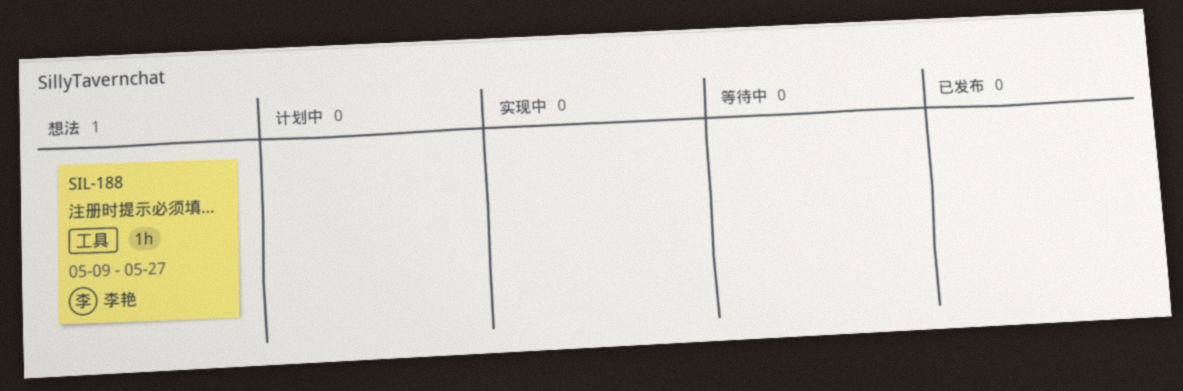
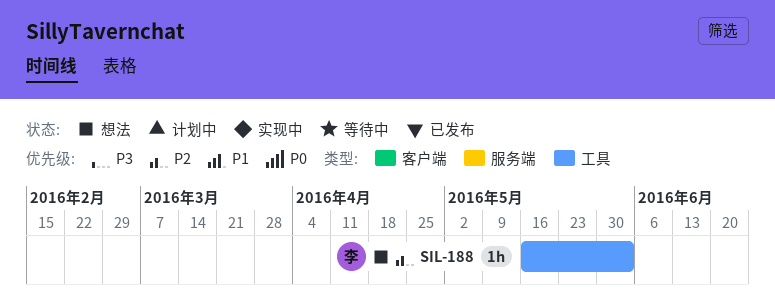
SIL-188, start: May 9 -> May 16
SIL-188, due: May 27 -> Jun 3

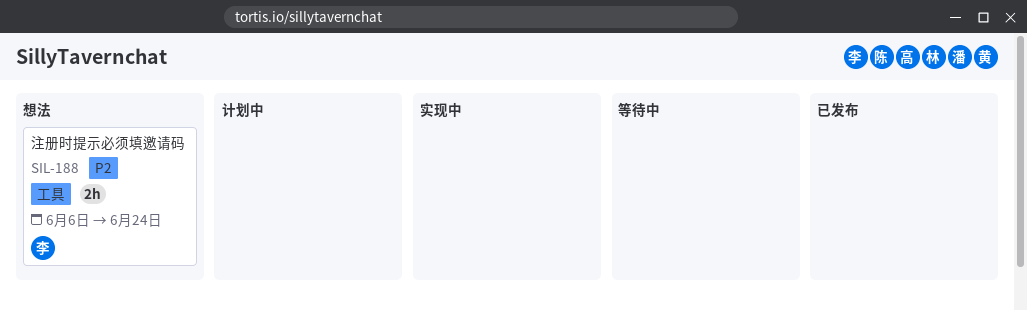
SIL-188, estimate: 1h -> 2h
SIL-188, start: May 16 -> Jun 6
SIL-188, due: Jun 3 -> Jun 24

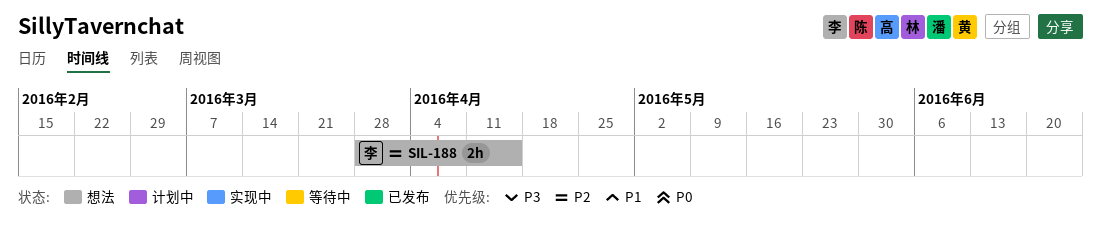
SIL-188, start: Jun 6 -> Mar 28
SIL-188, due: Jun 24 -> Apr 15

